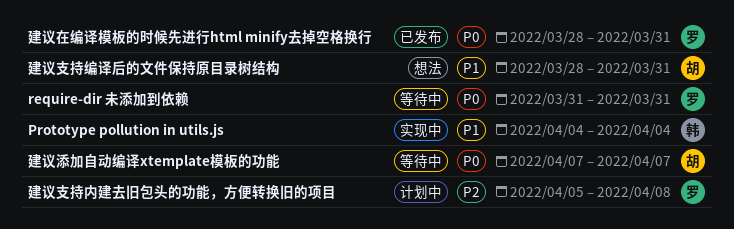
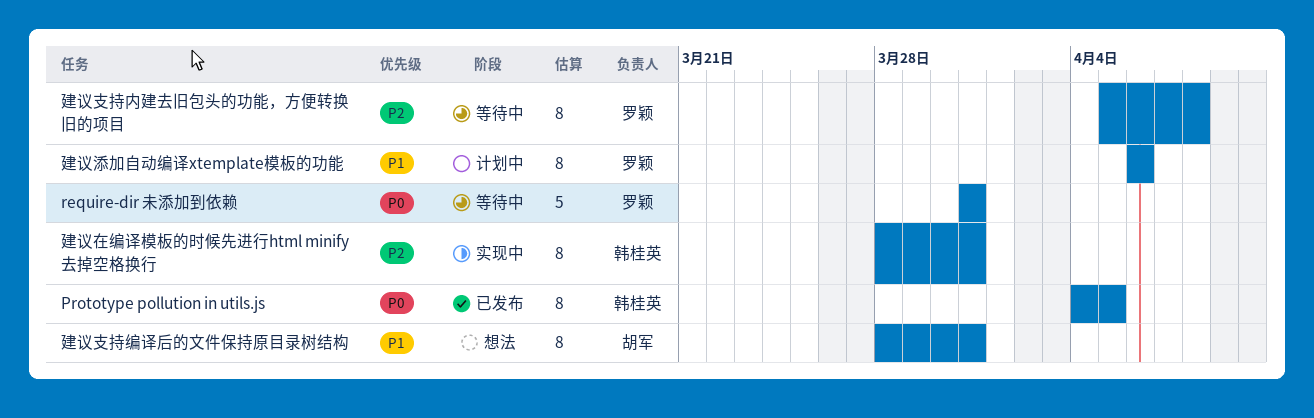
Prototype pollution in utils.js, status: 实现中 -> 已发布
Prototype pollution in utils.js, priority: P1 -> P0
Prototype pollution in utils.js, due: Apr 4 -> Apr 5
建议在编译模板的时候先进行html minify去掉空格换行, status: 已发布 -> 实现中
建议在编译模板的时候先进行html minify去掉空格换行, owner: 罗颖 -> 韩桂英
建议在编译模板的时候先进行html minify去掉空格换行, priority: P0 -> P2
建议支持内建去旧包头的功能，方便转换旧的项目, status: 计划中 -> 等待中
建议添加自动编译xtemplate模板的功能, status: 等待中 -> 计划中
建议添加自动编译xtemplate模板的功能, owner: 胡军 -> 罗颖
建议添加自动编译xtemplate模板的功能, priority: P0 -> P1
建议添加自动编译xtemplate模板的功能, start: Apr 7 -> Apr 6
建议添加自动编译xtemplate模板的功能, due: Apr 7 -> Apr 6

